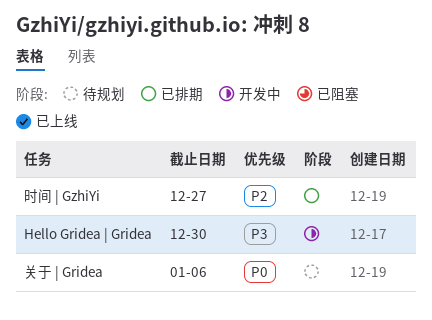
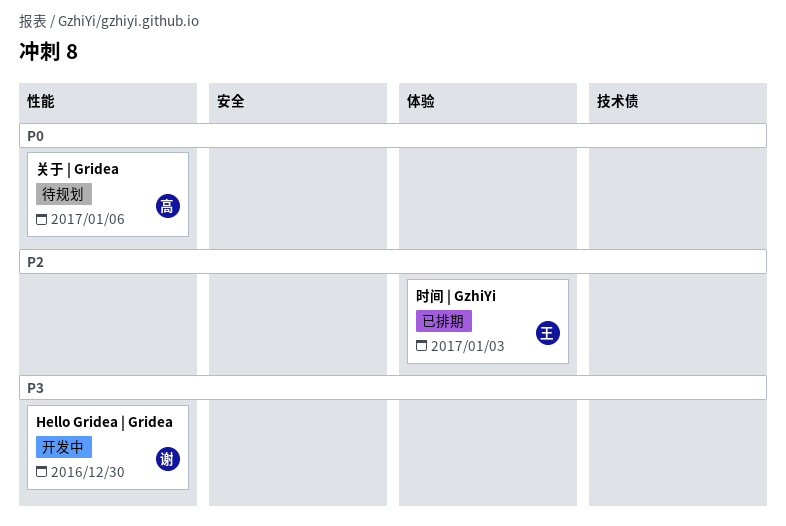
时间 | GzhiYi, due: Dec 27 -> Jan 3

